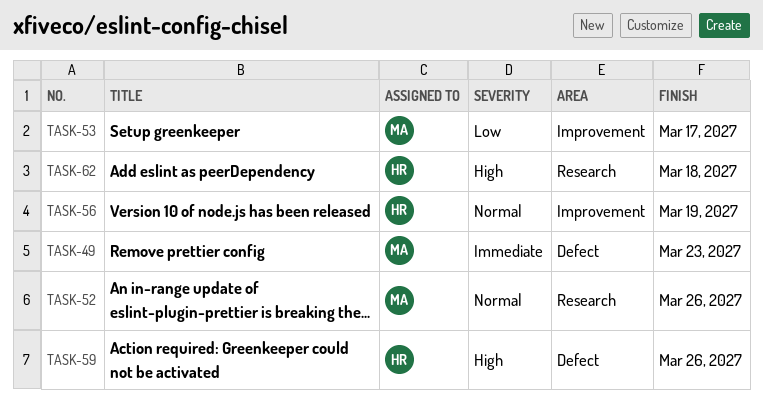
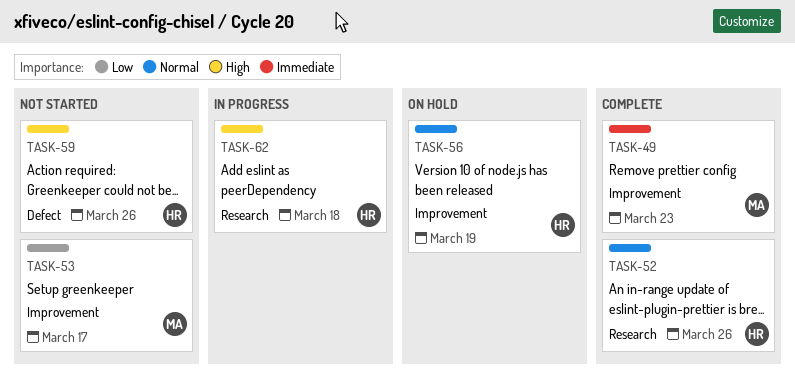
TASK-49, label: Defect -> Improvement
TASK-52, owner: MA -> HR

